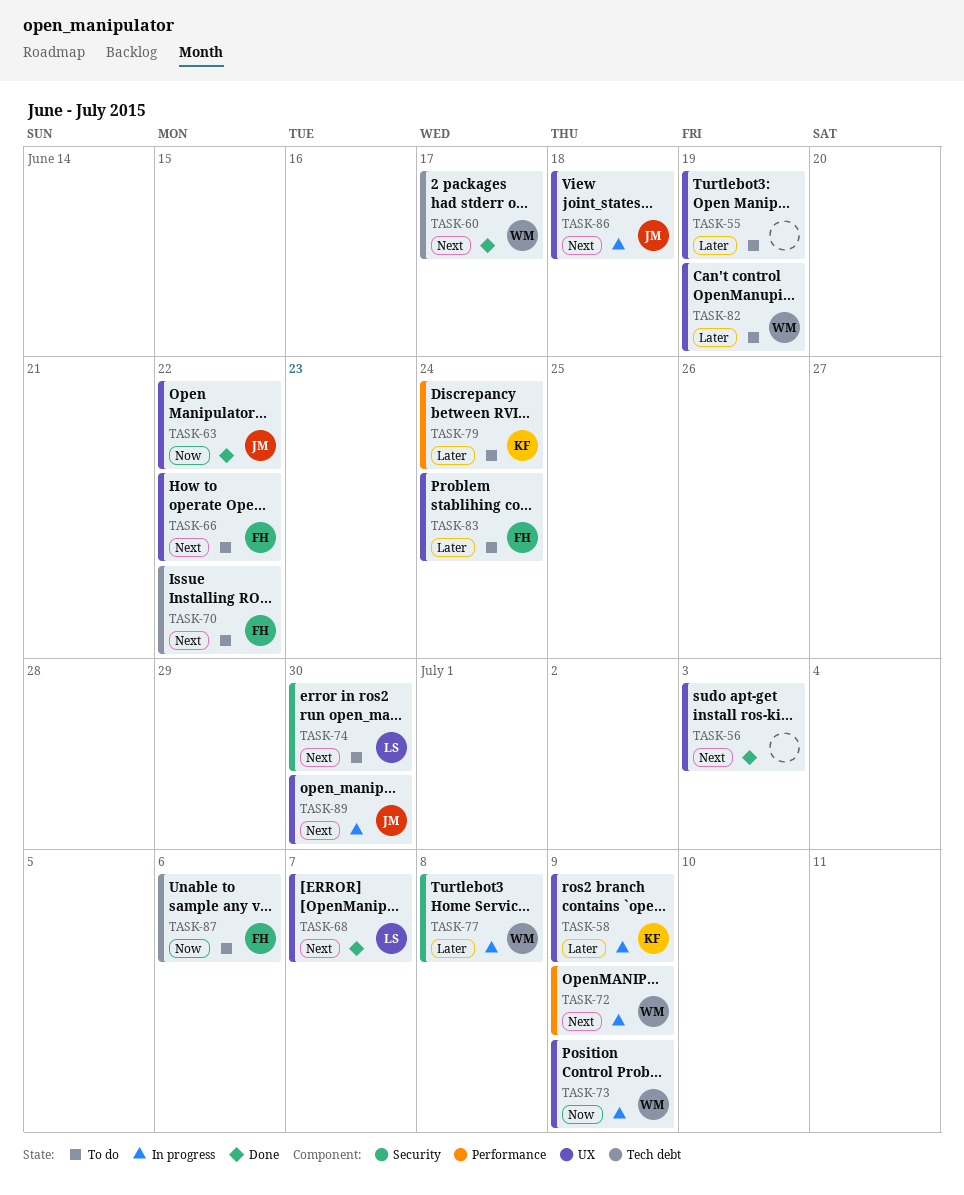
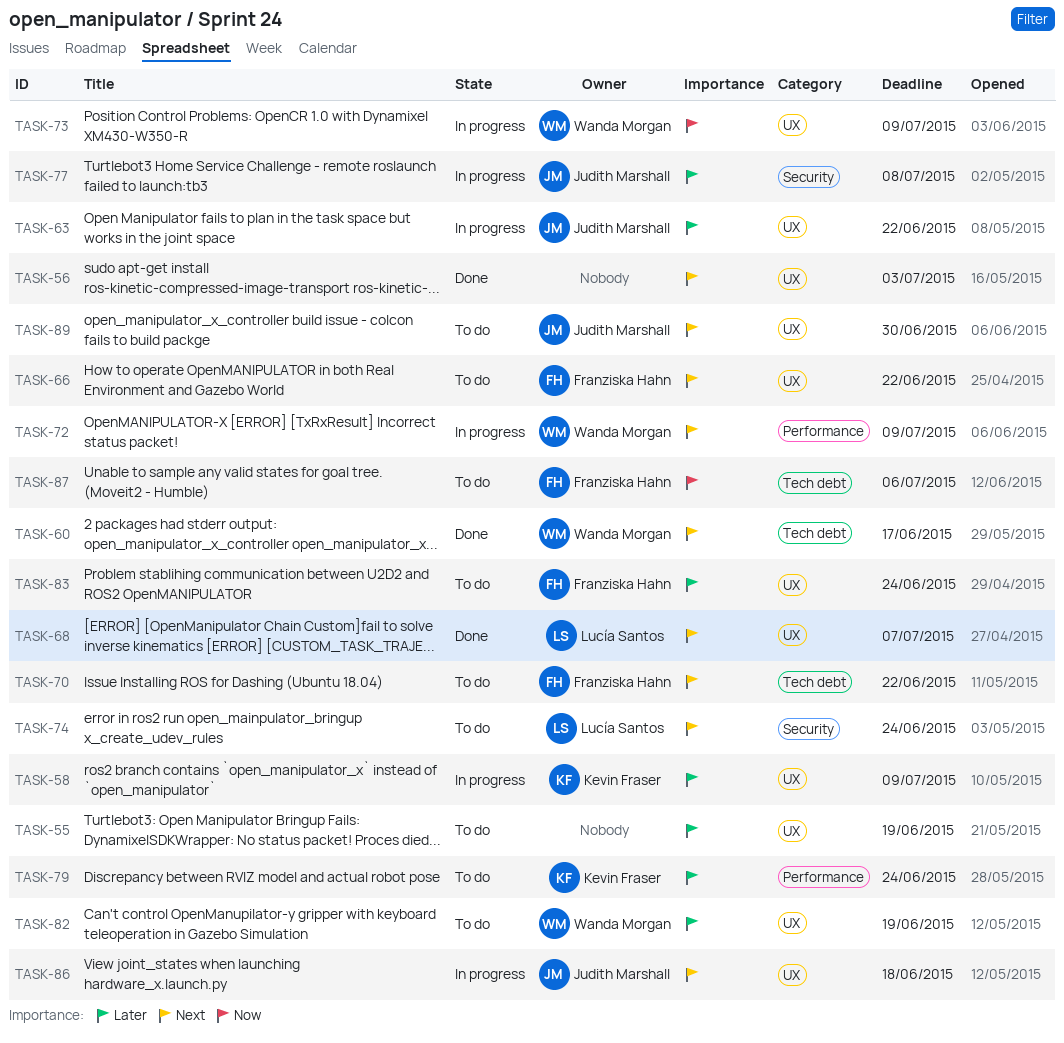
TASK-63, status: Done -> In progress
TASK-63, priority: Now -> Later
TASK-74, due: Jun 30 -> Jun 24
TASK-77, owner: Wanda Morgan -> Judith Marshall
TASK-89, status: In progress -> To do

